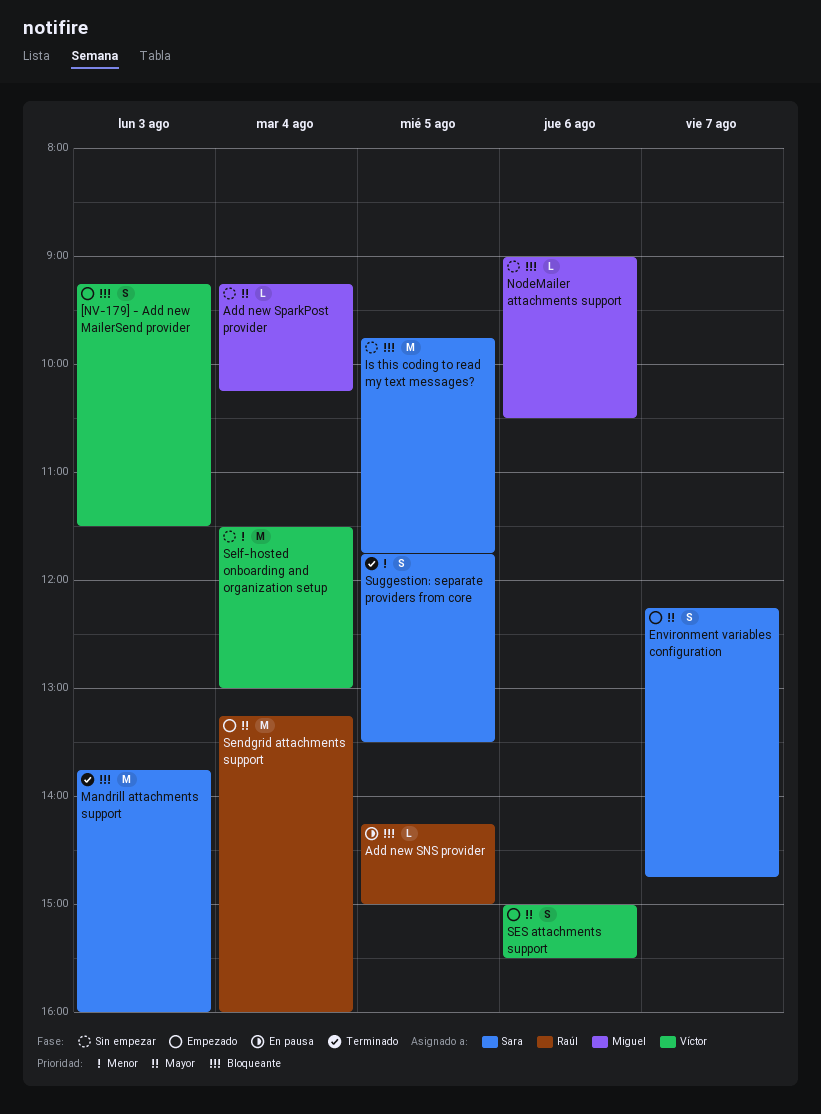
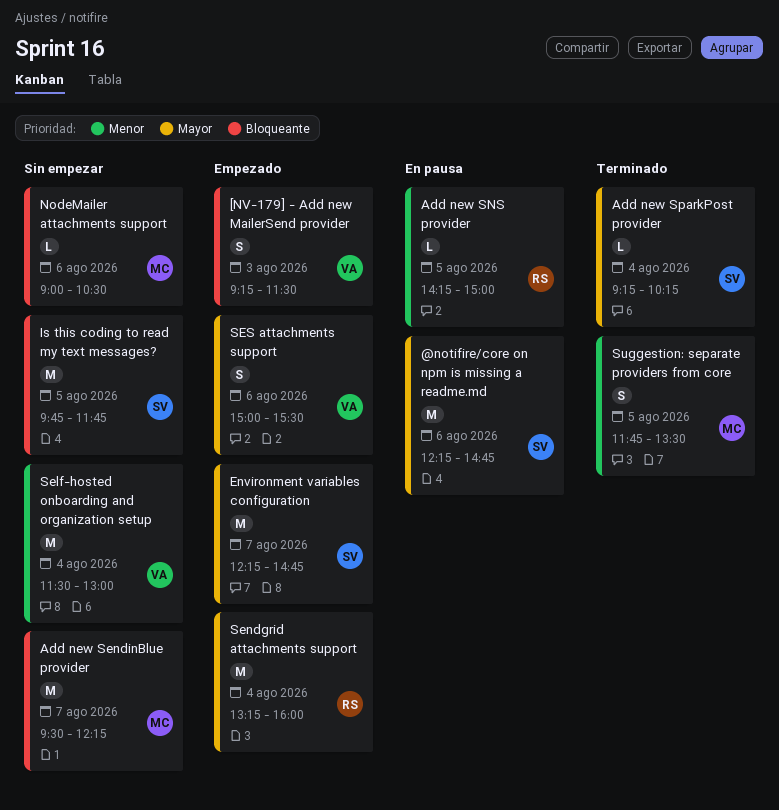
@notifire/core on npm is missing a readme.md: none -> present
Add new SendinBlue provider: none -> present
Add new SNS provider, priority: Bloqueante -> Menor
Add new SparkPost provider, status: Sin empezar -> Terminado
Add new SparkPost provider, owner: Miguel -> Sara
Environment variables configuration, estimate: S -> M
Mandrill attachments support: present -> none
Suggestion: separate providers from core, owner: Sara -> Miguel

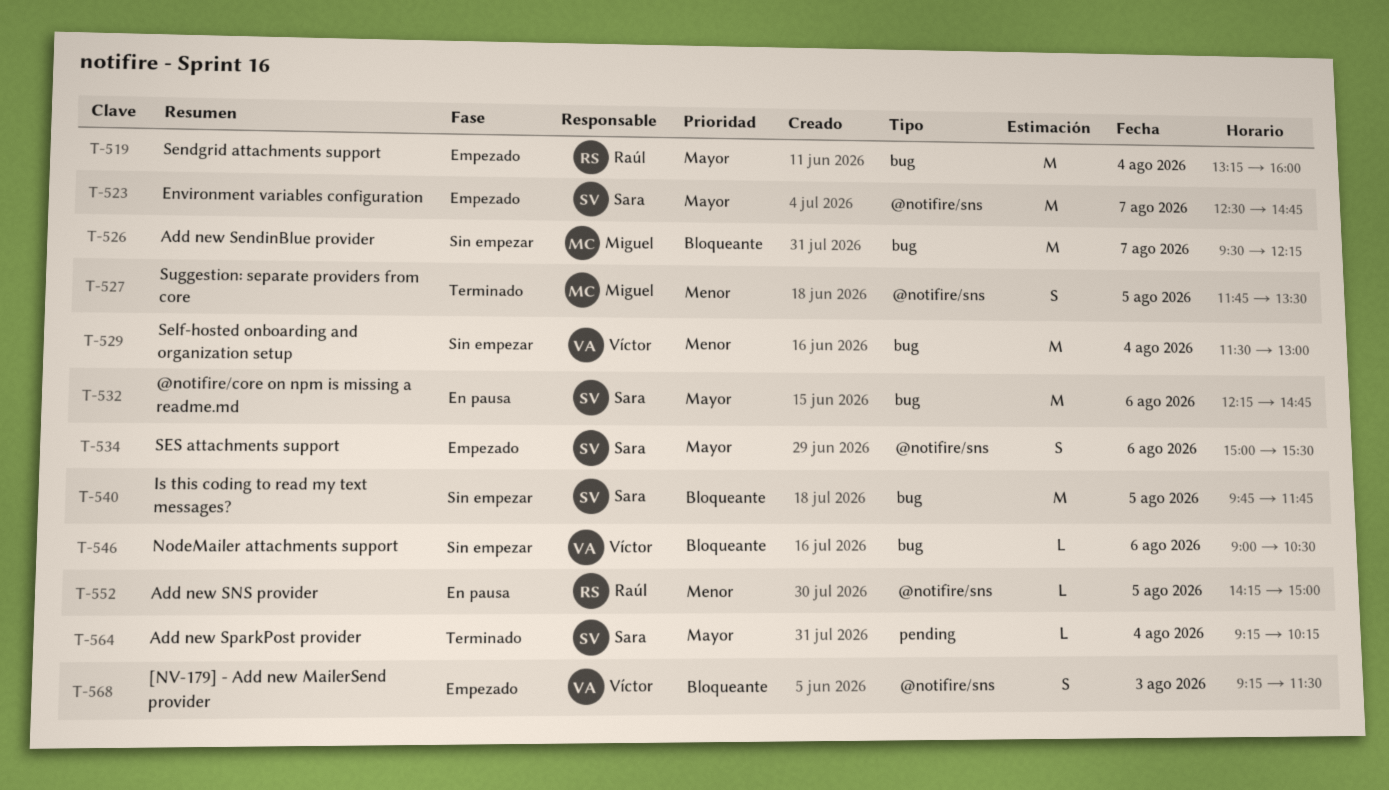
Environment variables configuration, begins: 12:15 -> 12:30
NodeMailer attachments support, owner: Miguel -> Víctor
SES attachments support, owner: Víctor -> Sara

